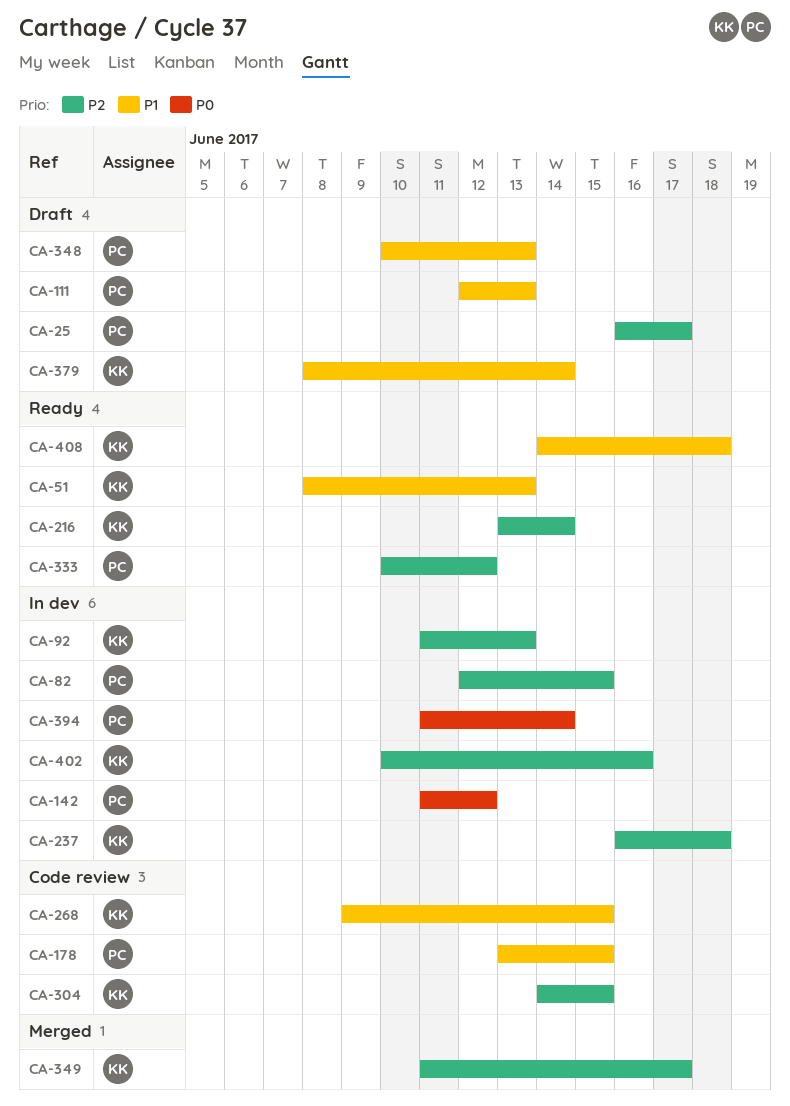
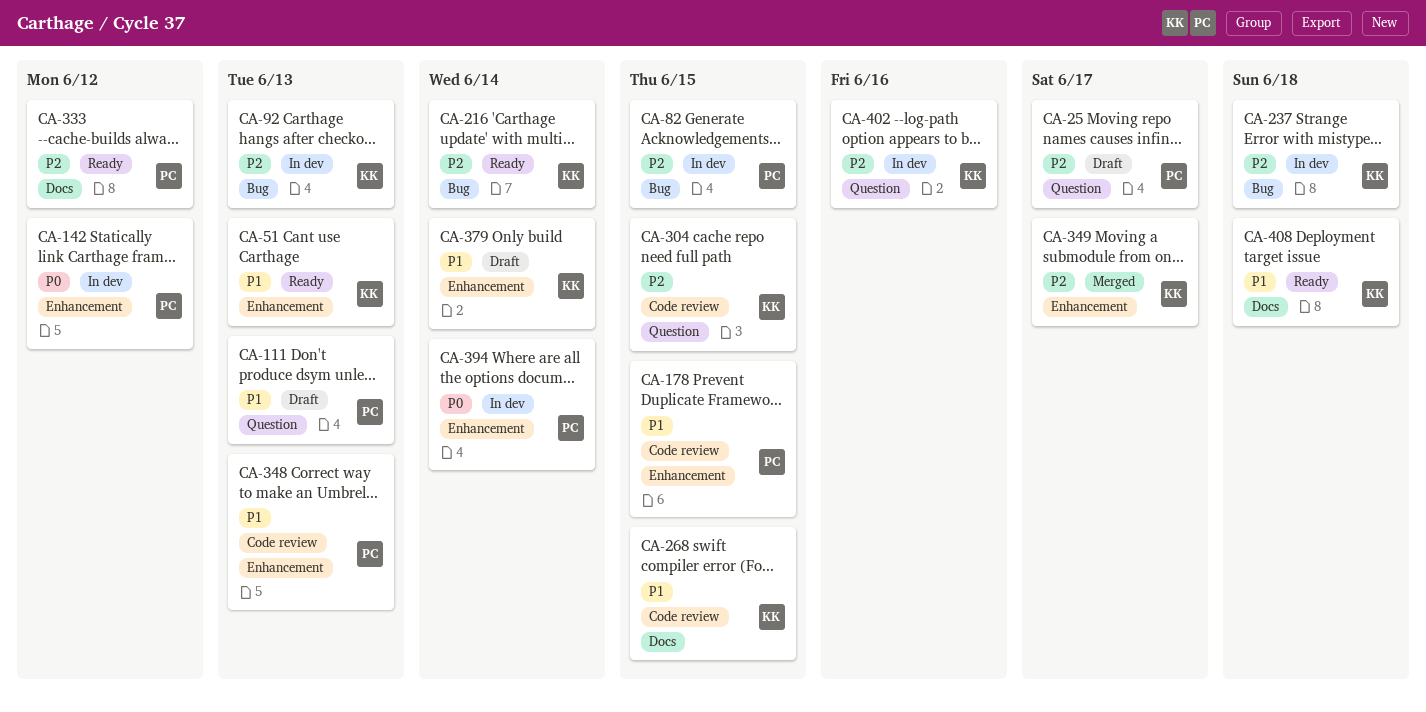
CA-348, status: Draft -> Code review

